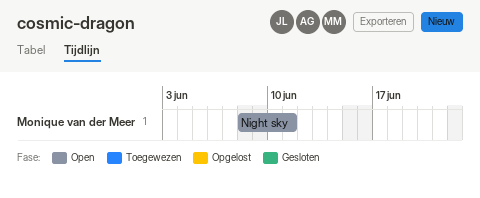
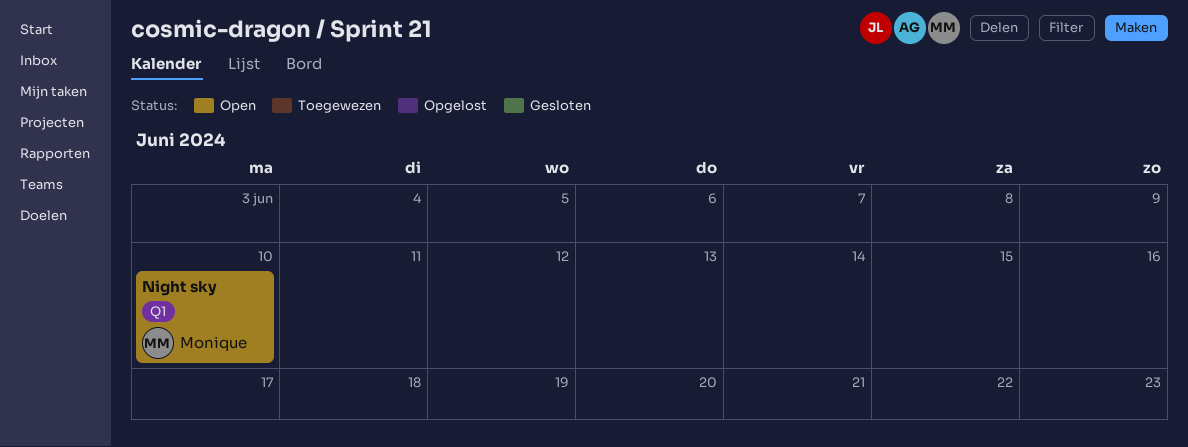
Night sky, due: Jun 11 -> Jun 10

